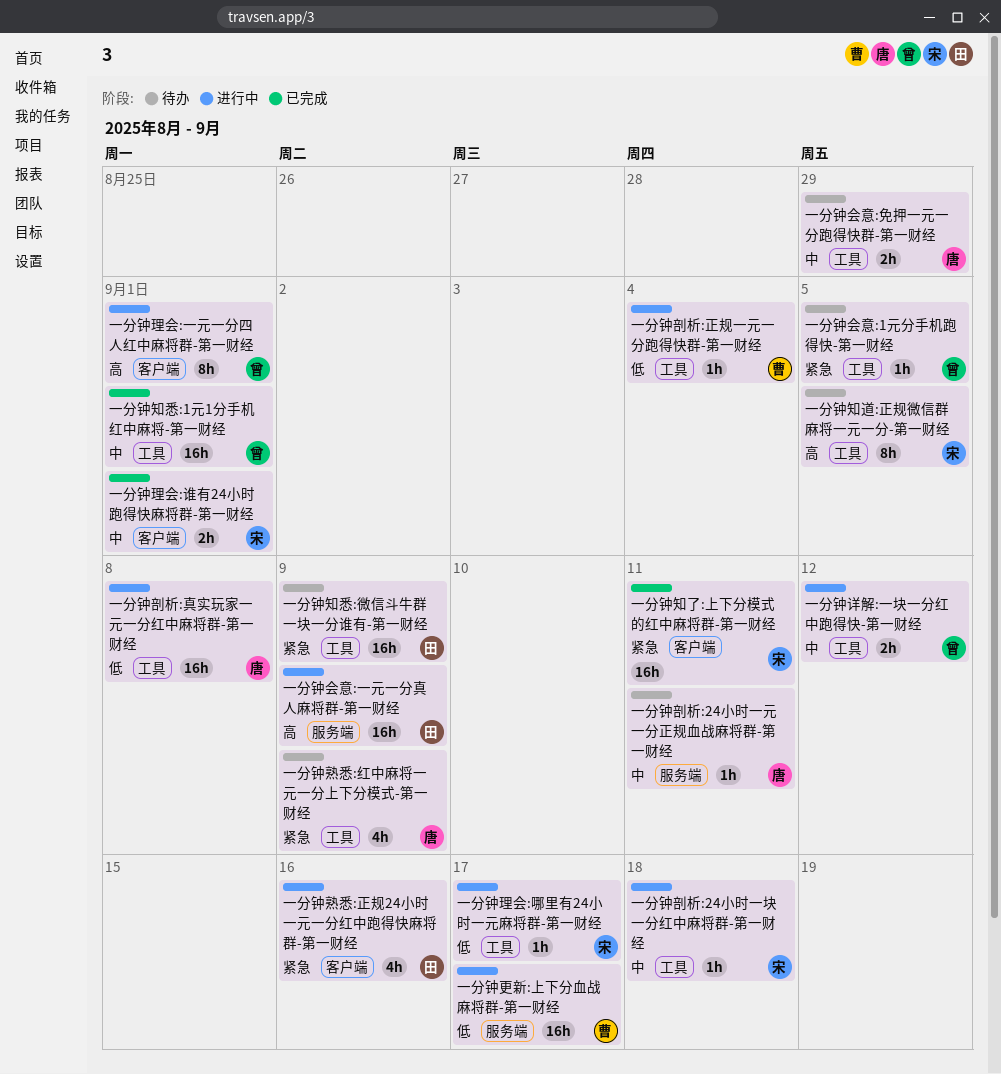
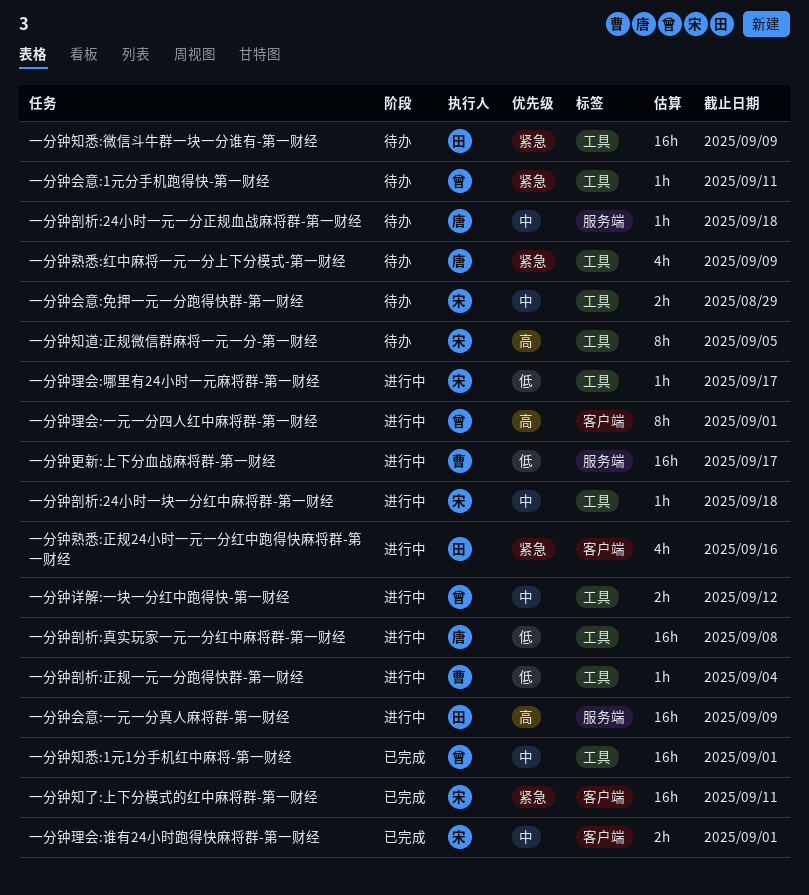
一分钟会意:1元分手机跑得快-第一财经, due: Sep 5 -> Sep 11
一分钟会意:免押一元一分跑得快群-第一财经, owner: 唐 -> 宋
一分钟剖析:24小时一元一分正规血战麻将群-第一财经, due: Sep 11 -> Sep 18

